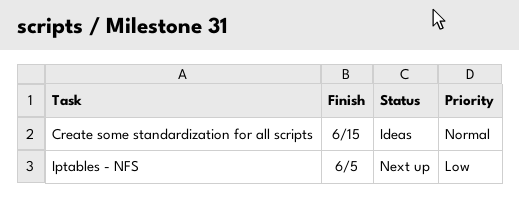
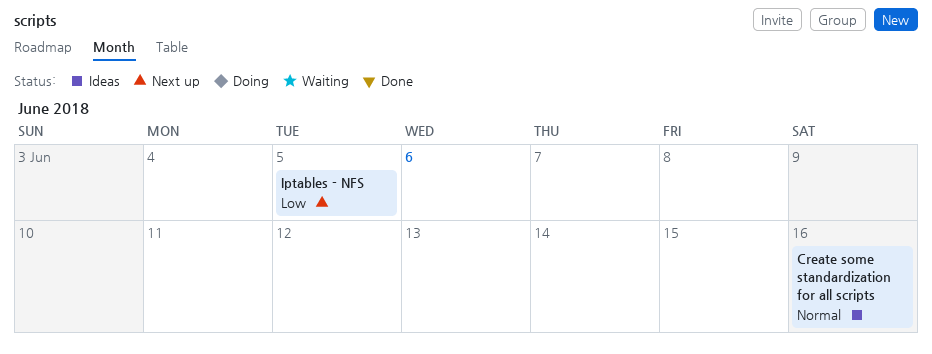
Create some standardization for all scripts, due: Jun 15 -> Jun 16

